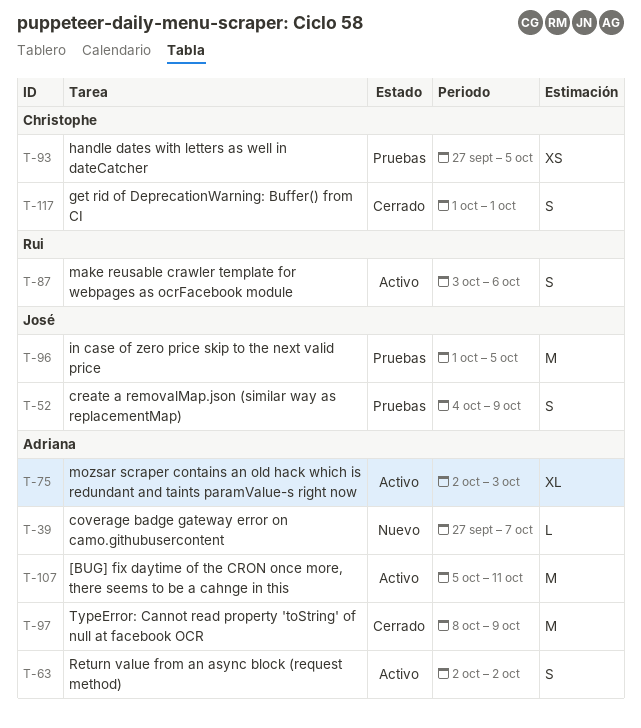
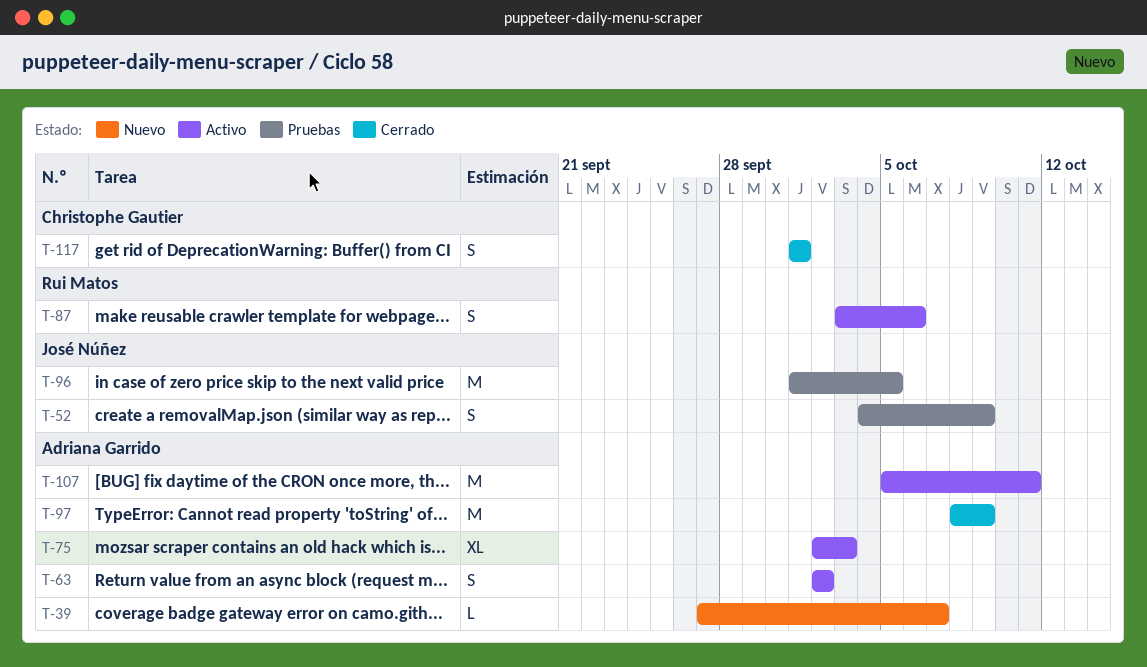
T-93: present -> none

